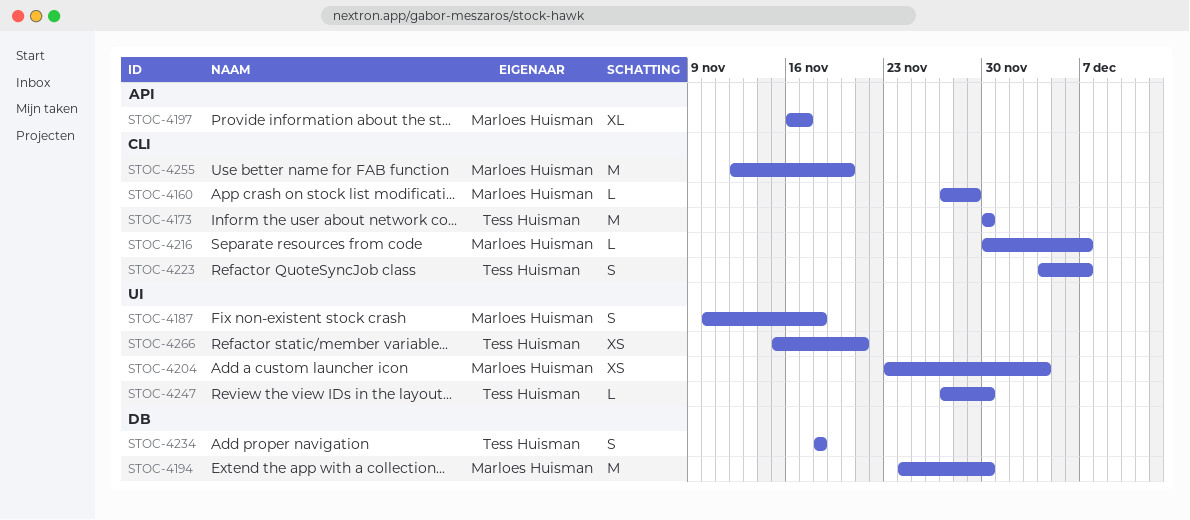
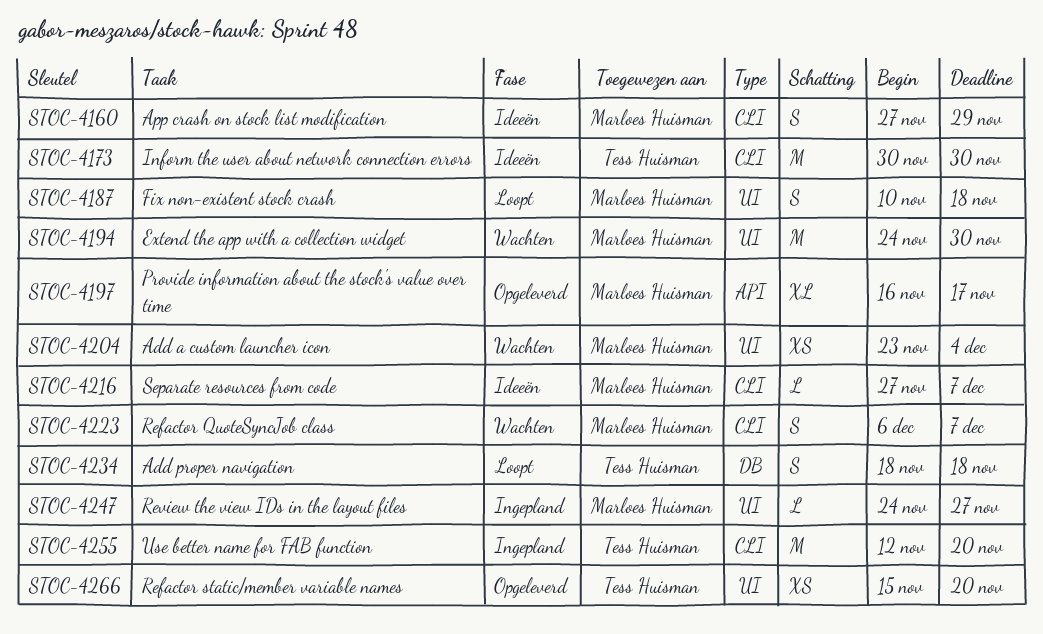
STOC-4160, estimate: L -> S
STOC-4194, label: DB -> UI
STOC-4216, start: Nov 30 -> Nov 27
STOC-4223, owner: Tess Huisman -> Marloes Huisman
STOC-4223, start: Dec 4 -> Dec 6
STOC-4247, owner: Tess Huisman -> Marloes Huisman
STOC-4247, start: Nov 27 -> Nov 24
STOC-4247, due: Nov 30 -> Nov 27
STOC-4255, owner: Marloes Huisman -> Tess Huisman
STOC-4266, due: Nov 21 -> Nov 20

